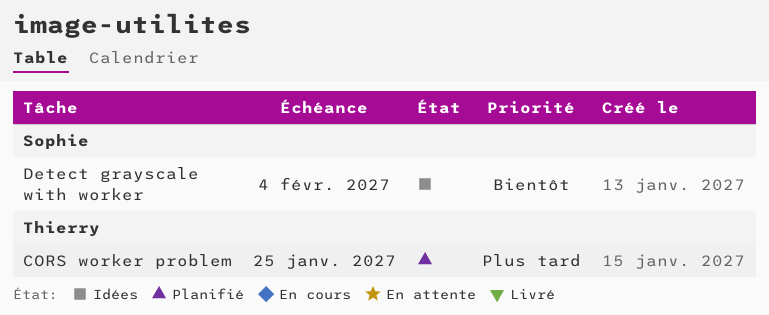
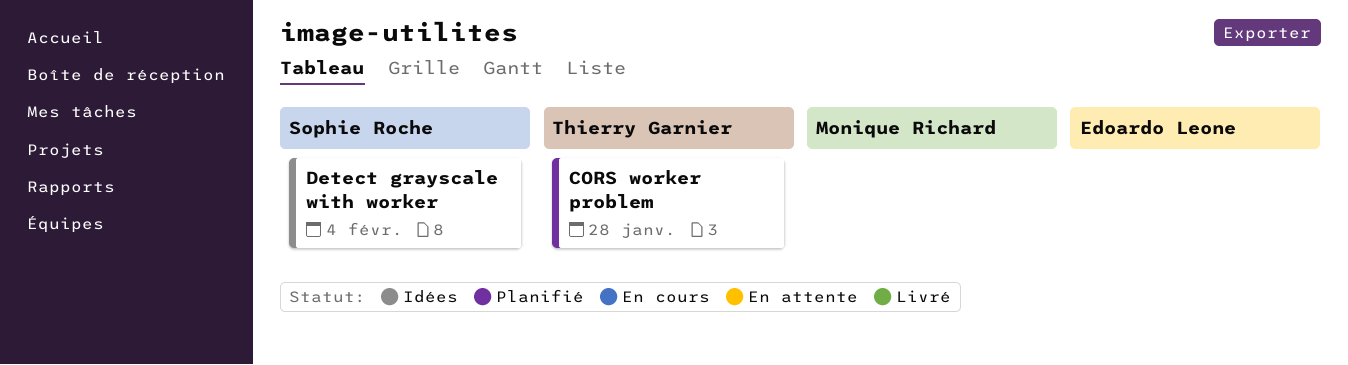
CORS worker problem, due: Jan 25 -> Jan 28

